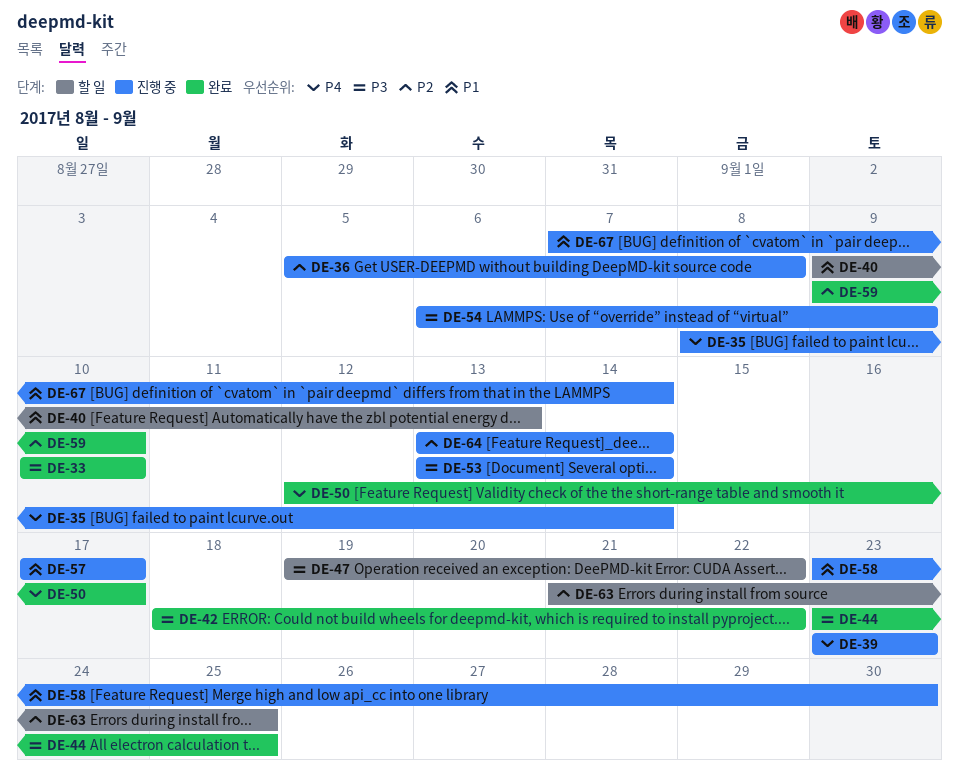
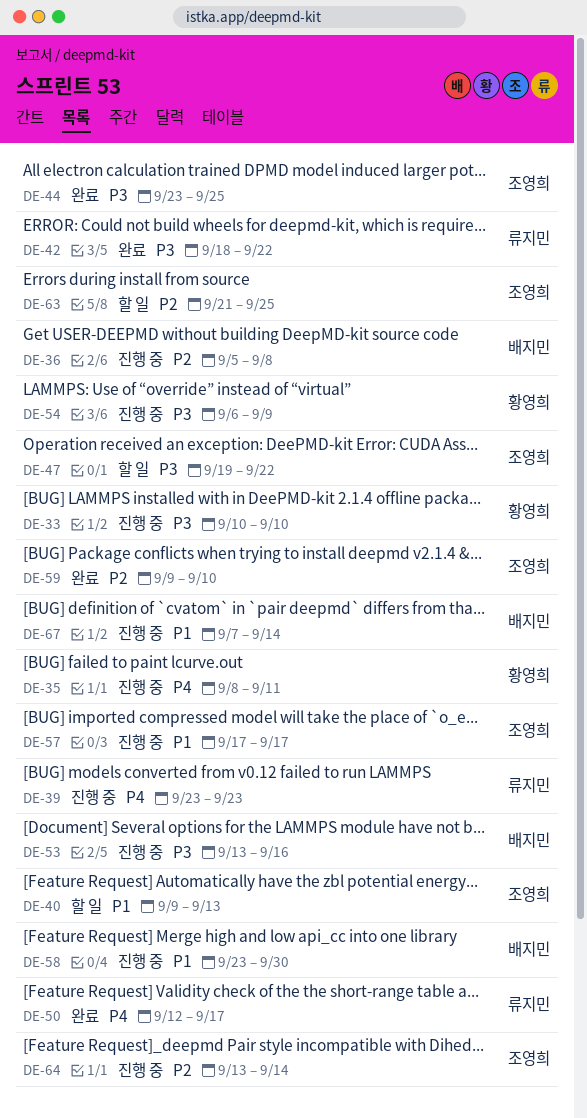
DE-33, status: 완료 -> 진행 중
DE-35, due: Sep 14 -> Sep 11
DE-53, due: Sep 14 -> Sep 16

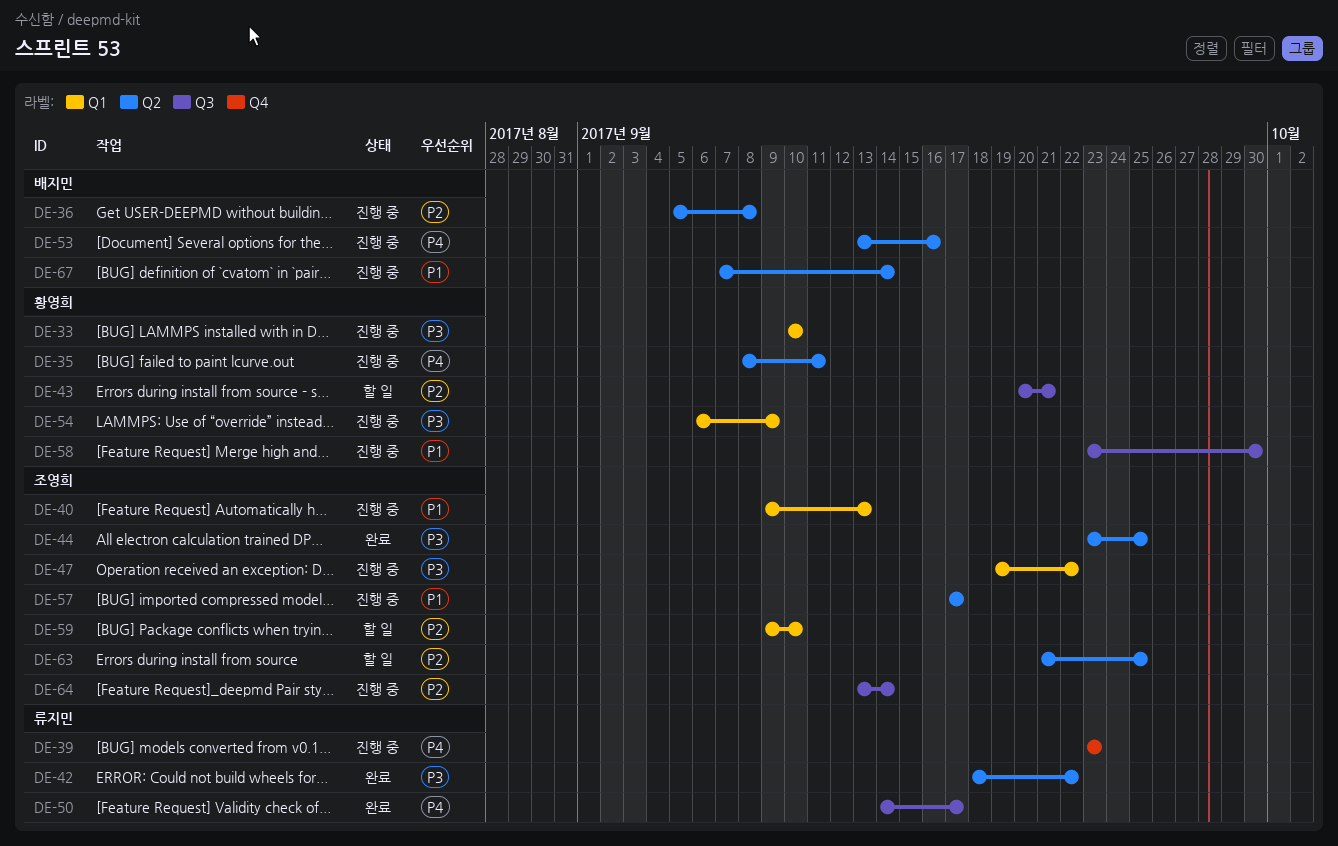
DE-40, status: 할 일 -> 진행 중
DE-43: none -> present
DE-47, status: 할 일 -> 진행 중
DE-50, start: Sep 12 -> Sep 14
DE-53, priority: P3 -> P4
DE-58, owner: 배지민 -> 황영희
DE-59, status: 완료 -> 할 일

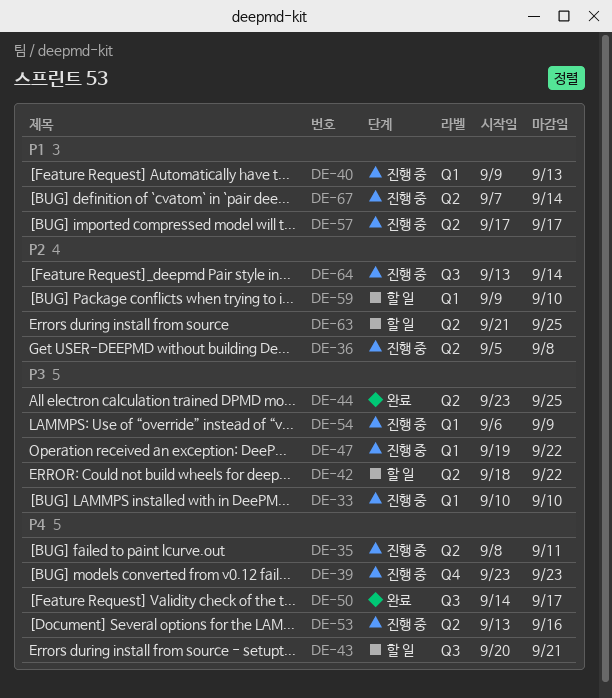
DE-42, status: 완료 -> 할 일
DE-43, priority: P2 -> P4
DE-58: present -> none

